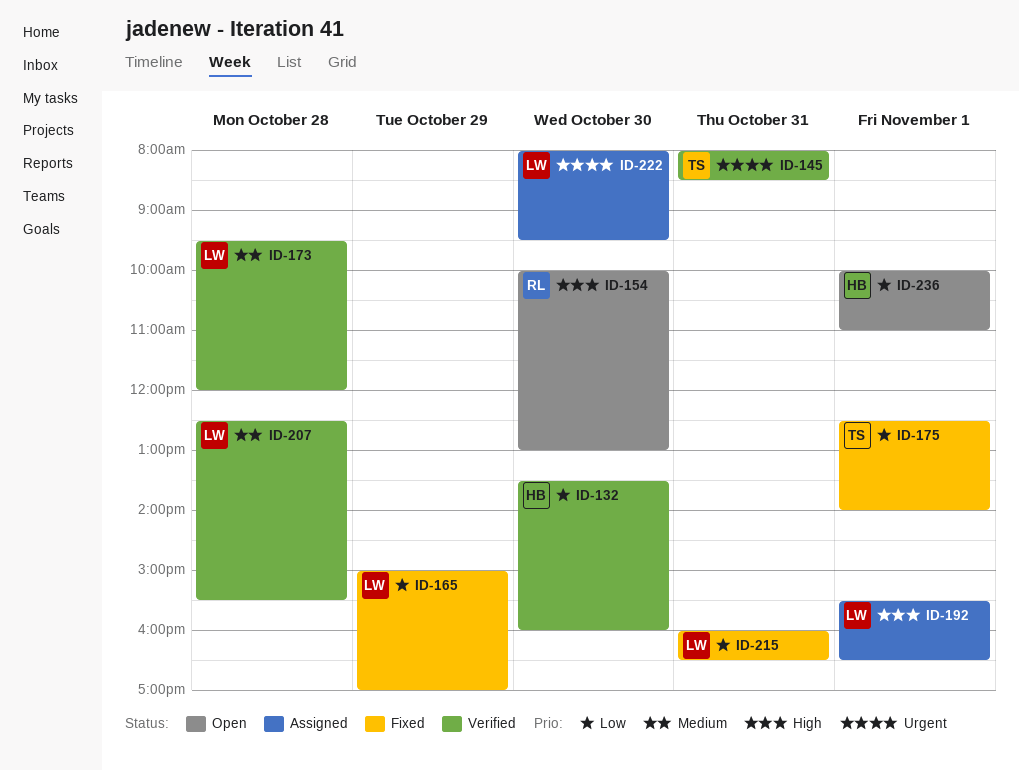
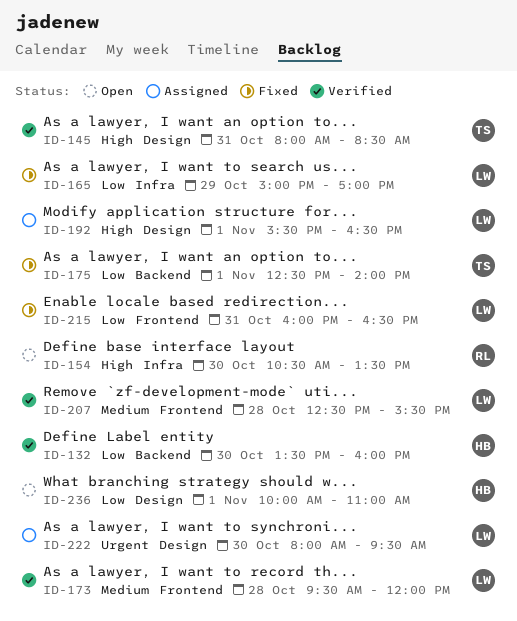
ID-145, priority: Urgent -> High
ID-154, begins: 10:00 -> 10:30
ID-154, ends: 13:00 -> 13:30

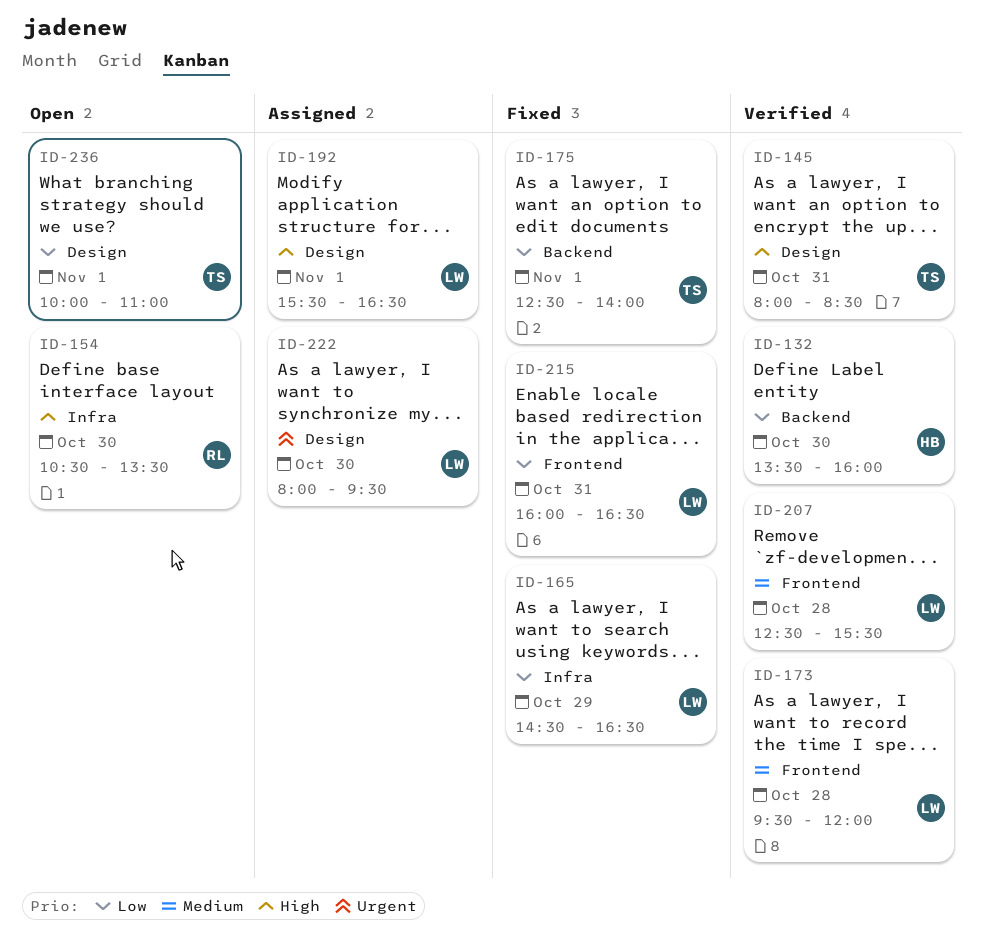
ID-165, begins: 15:00 -> 14:30
ID-165, ends: 17:00 -> 16:30
ID-236, owner: HB -> TS

